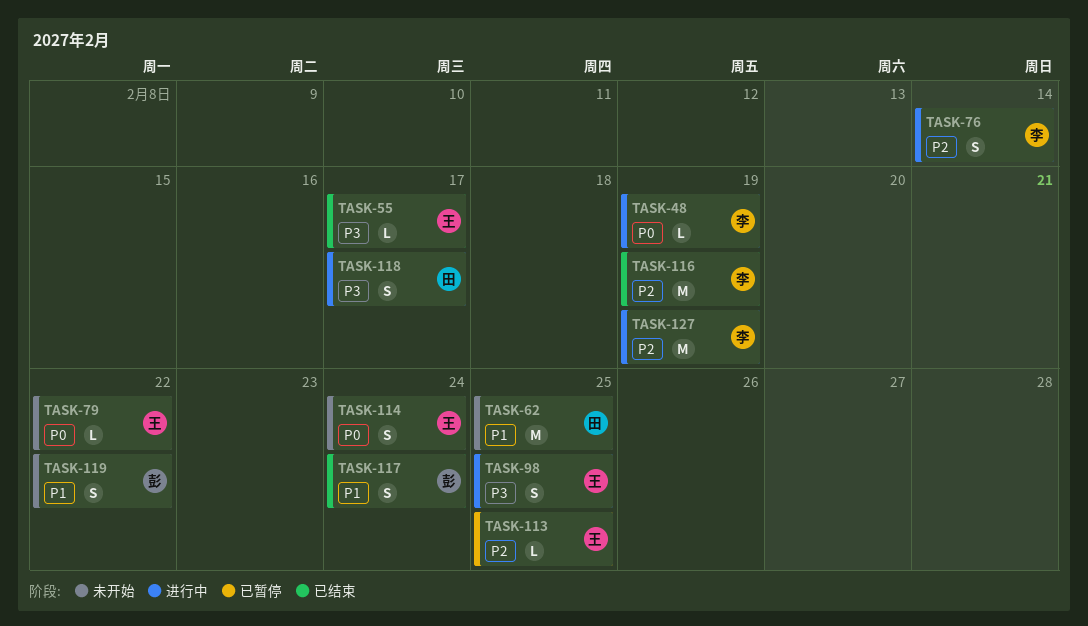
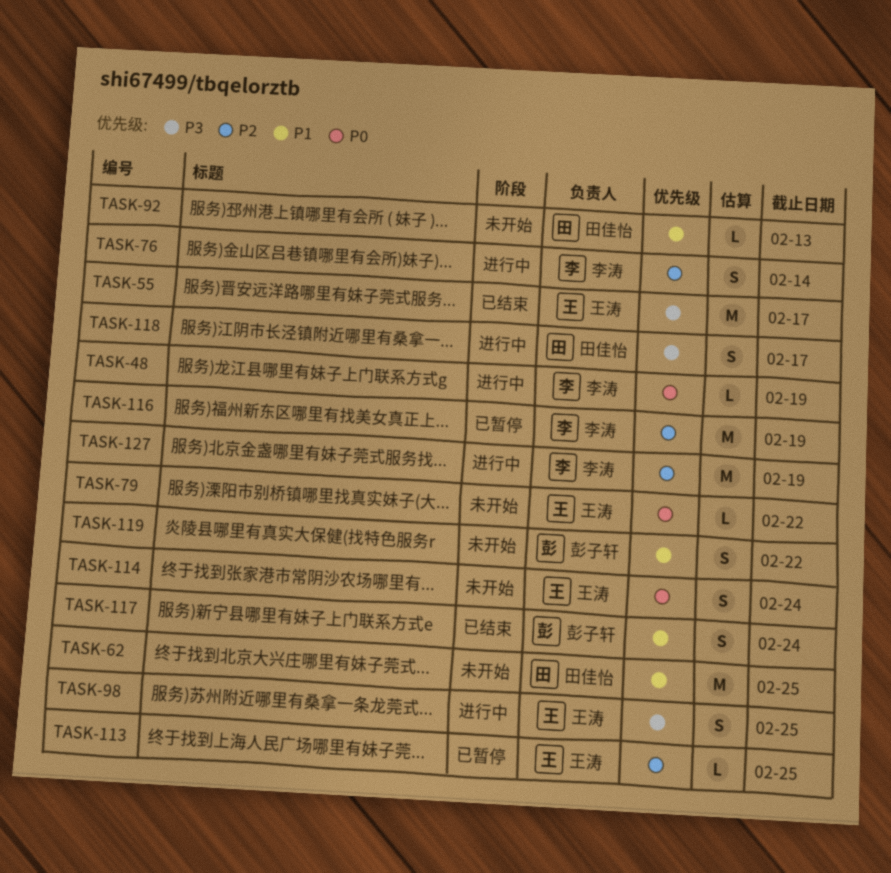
TASK-55, estimate: L -> M
TASK-92: none -> present
TASK-116, status: 已结束 -> 已暂停

